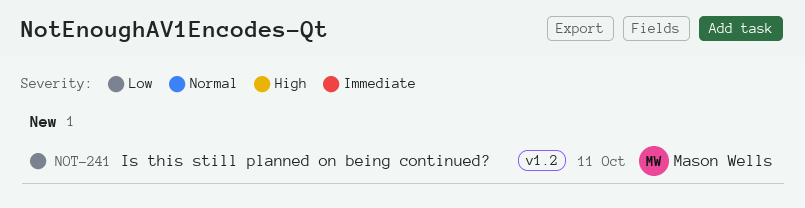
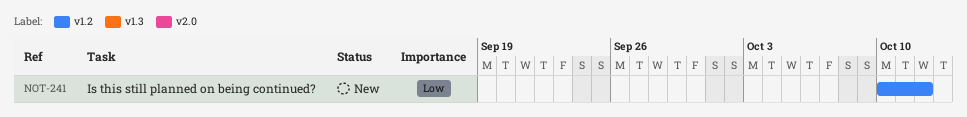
NOT-241, due: Oct 11 -> Oct 12

